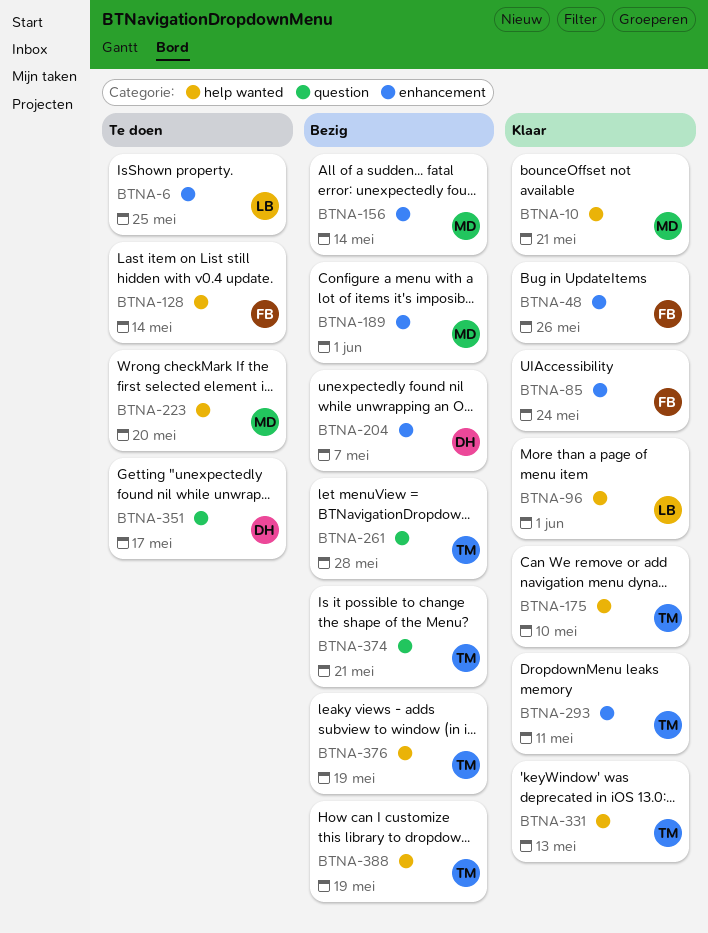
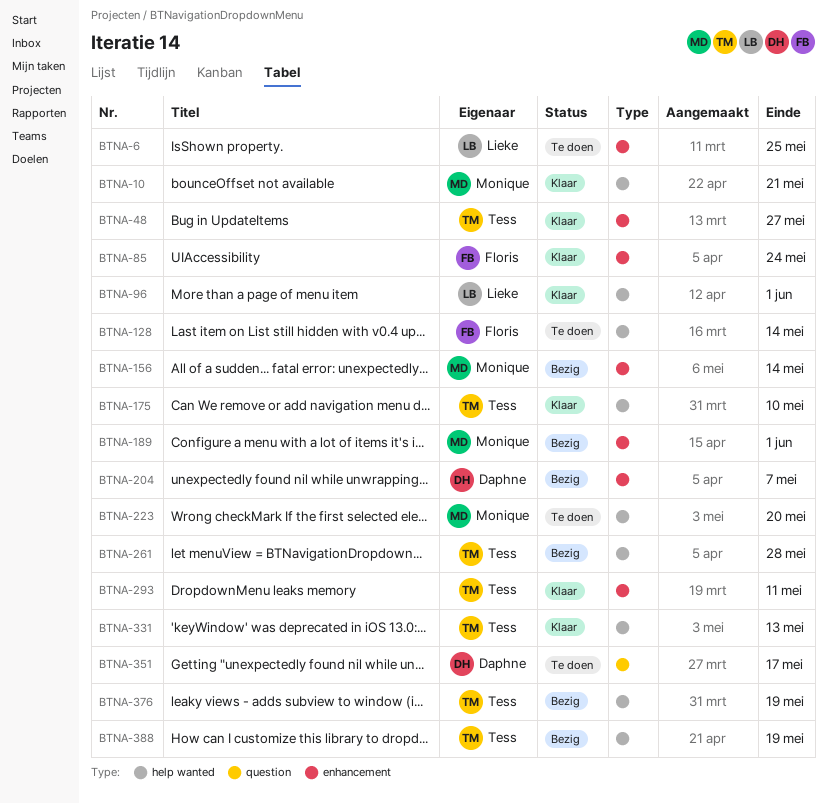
BTNA-48, owner: Floris -> Tess
BTNA-48, due: May 26 -> May 27
BTNA-261, label: question -> help wanted
BTNA-374: present -> none

